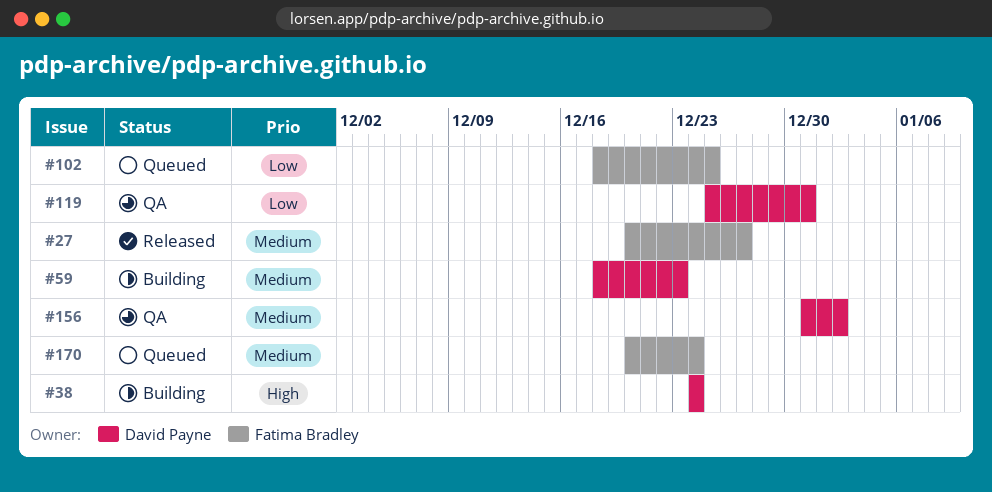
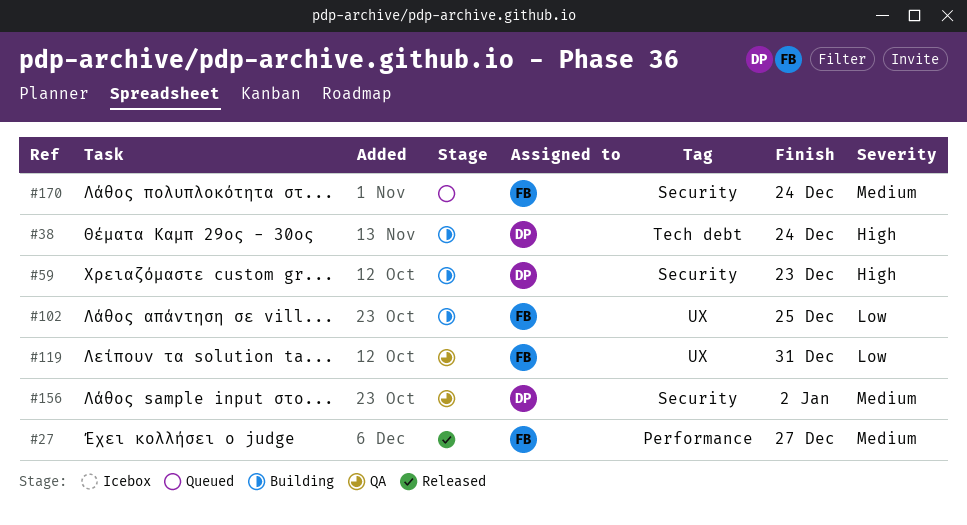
#59, priority: Medium -> High
#102, status: Queued -> Building
#119, owner: David Payne -> Fatima Bradley

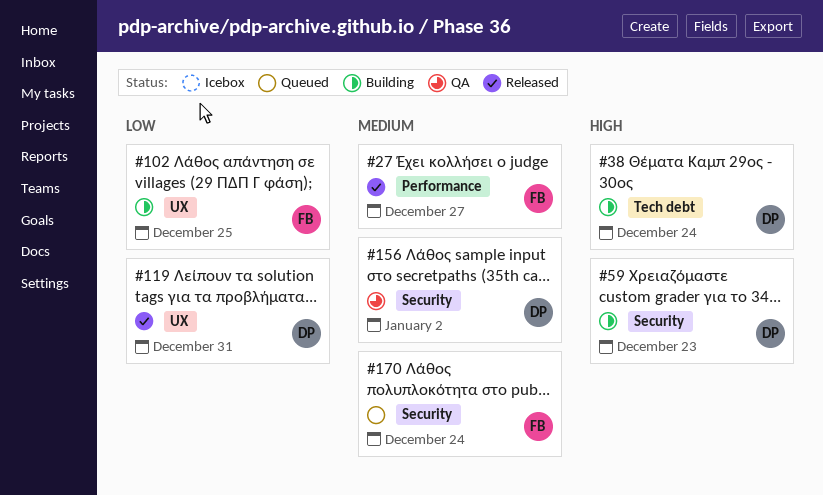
#119, status: QA -> Released
#119, owner: FB -> DP

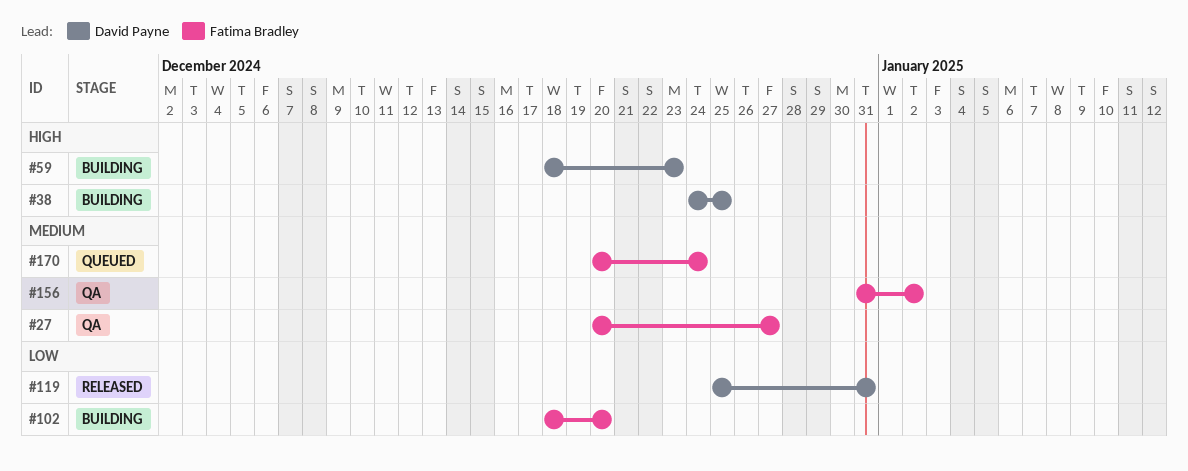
#27, status: Released -> QA
#38, due: Dec 24 -> Dec 25
#102, due: Dec 25 -> Dec 20
#156, owner: David Payne -> Fatima Bradley

